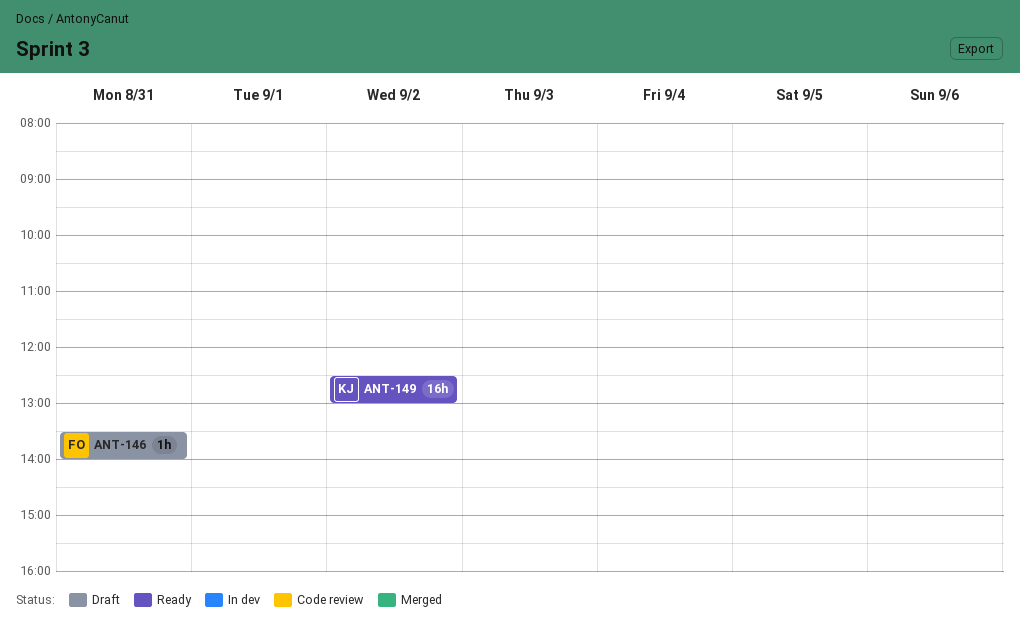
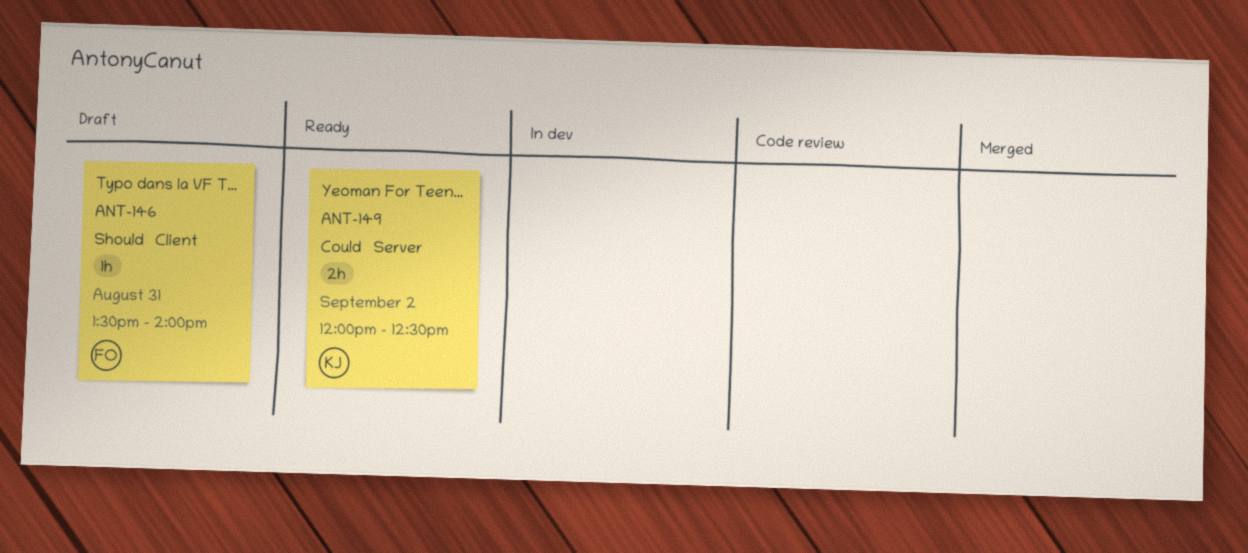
ANT-149, estimate: 16h -> 2h
ANT-149, begins: 12:30 -> 12:00
ANT-149, ends: 13:00 -> 12:30

